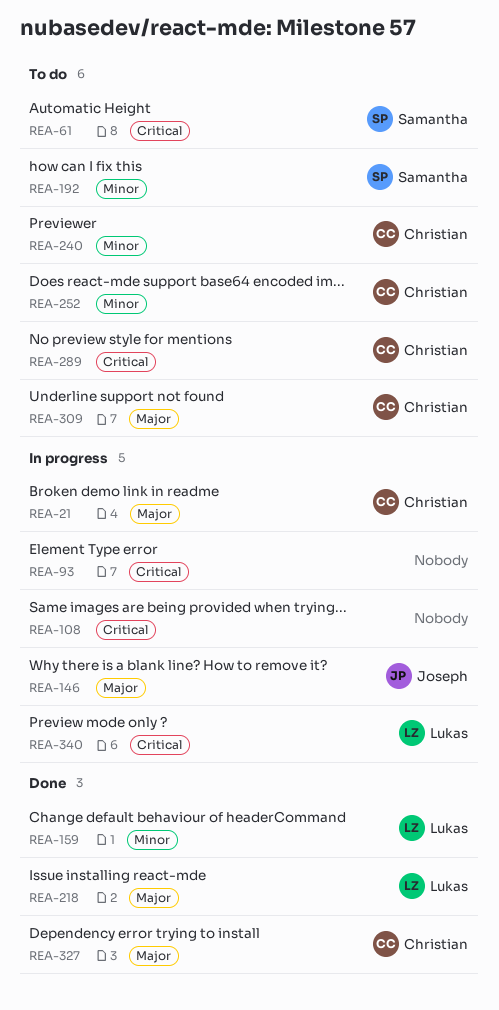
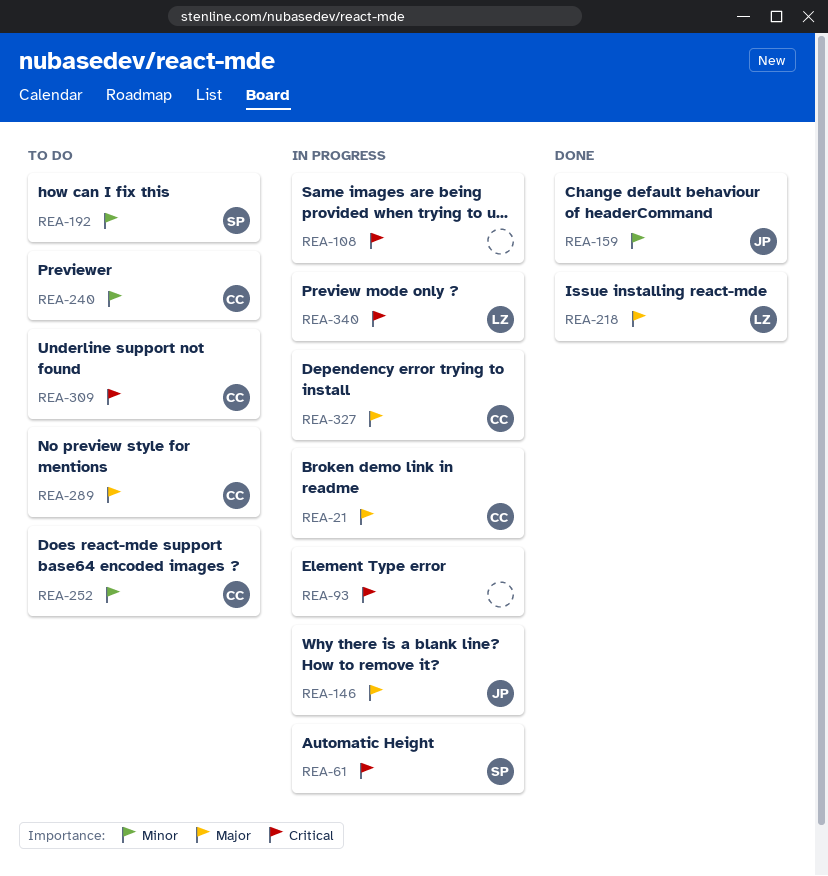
REA-61, status: To do -> In progress
REA-159, owner: Lukas -> Joseph
REA-289, priority: Critical -> Major
REA-309, priority: Major -> Critical
REA-327, status: Done -> In progress

